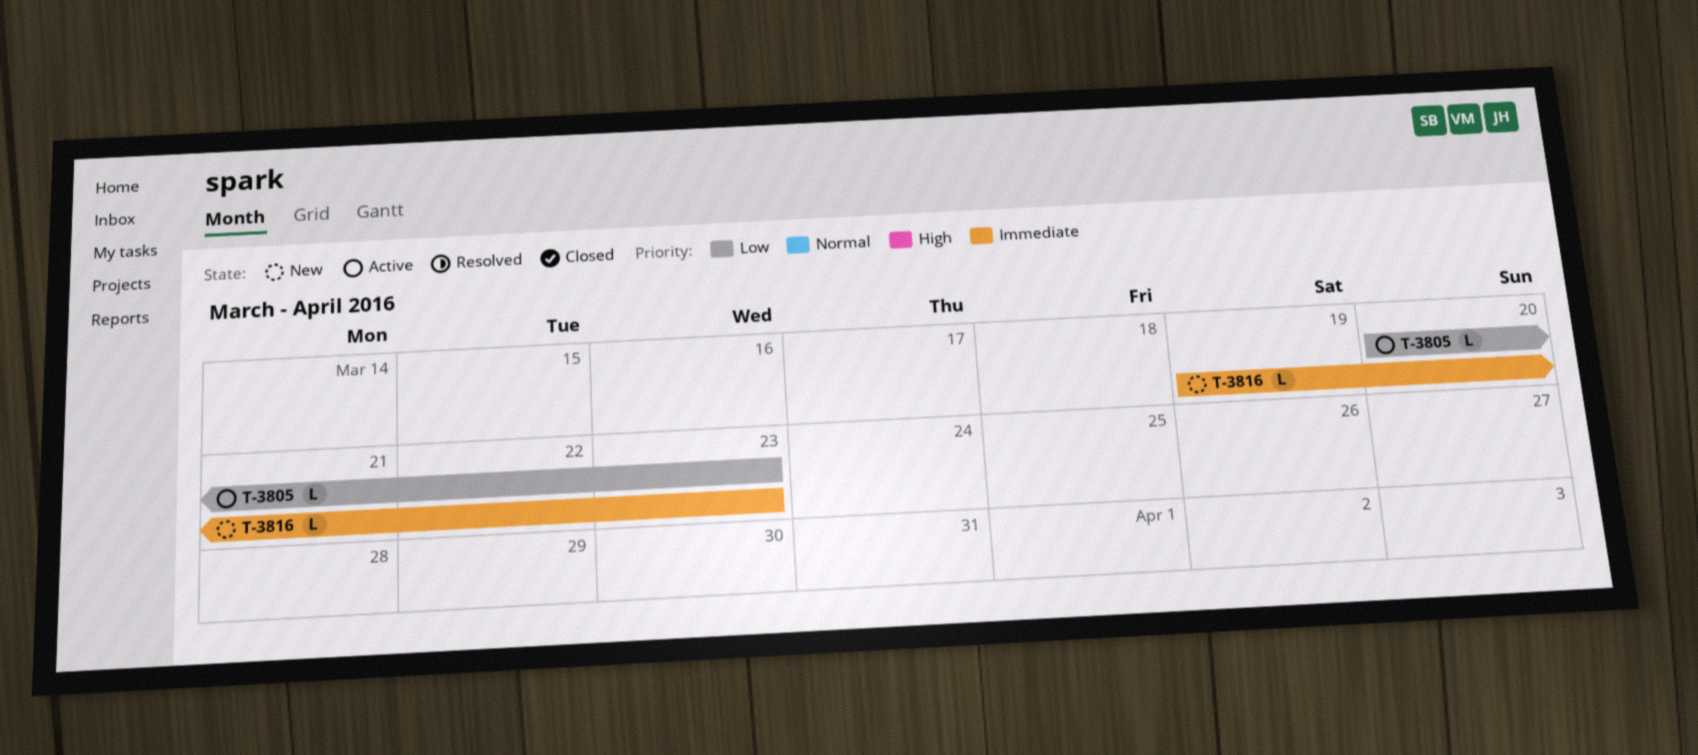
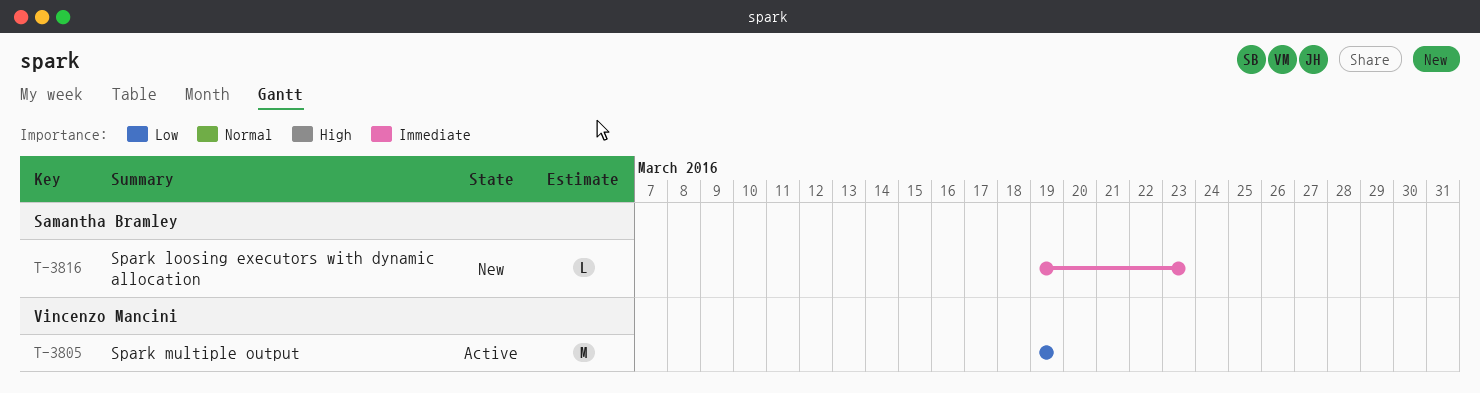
T-3805, estimate: L -> M
T-3805, start: Mar 20 -> Mar 19
T-3805, due: Mar 23 -> Mar 19

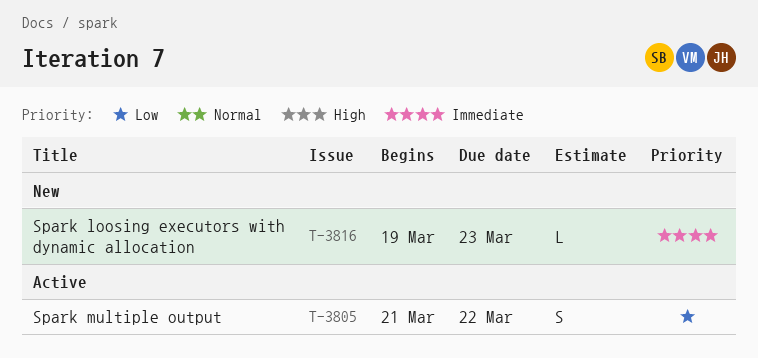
T-3805, estimate: M -> S
T-3805, start: Mar 19 -> Mar 21
T-3805, due: Mar 19 -> Mar 22

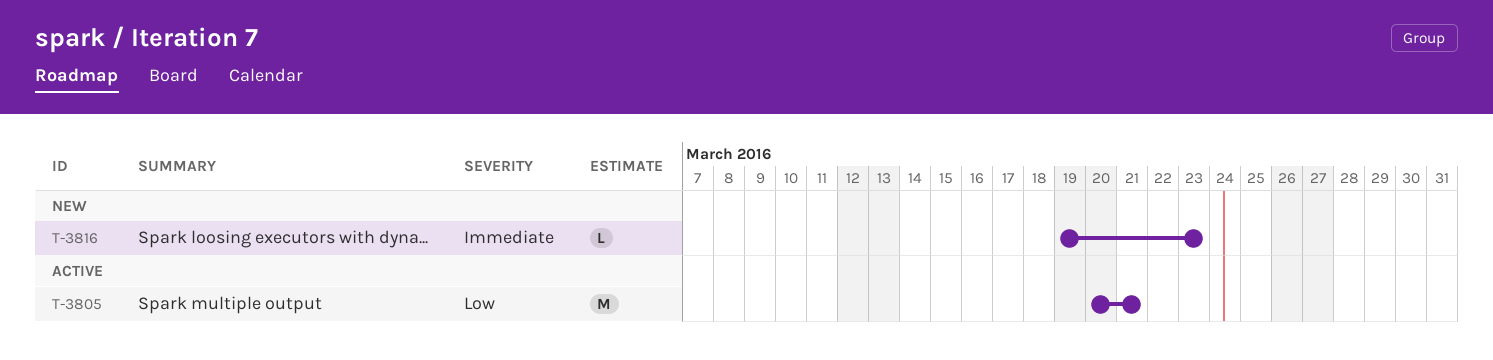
T-3805, estimate: S -> M
T-3805, start: Mar 21 -> Mar 20
T-3805, due: Mar 22 -> Mar 21

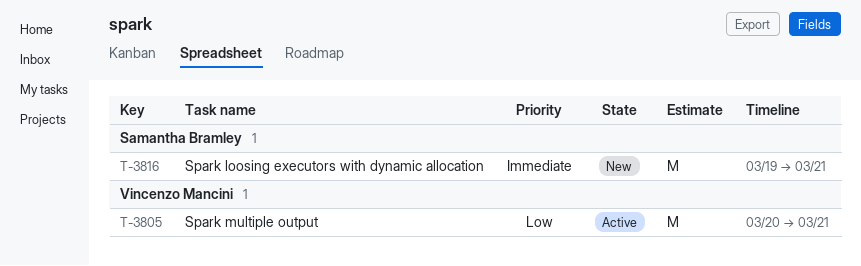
T-3816, estimate: L -> M
T-3816, due: Mar 23 -> Mar 21

